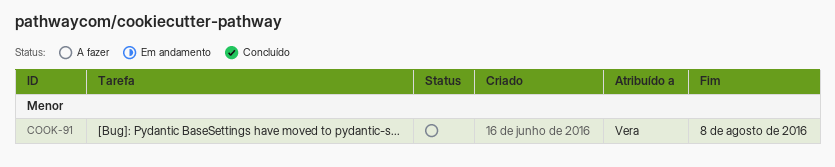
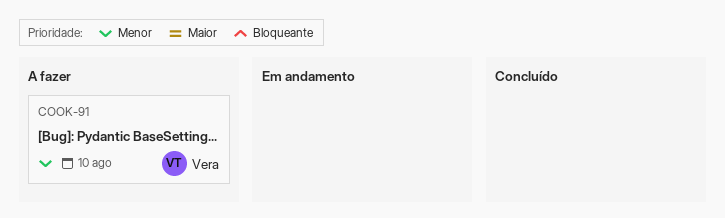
COOK-91, due: Aug 8 -> Aug 10

